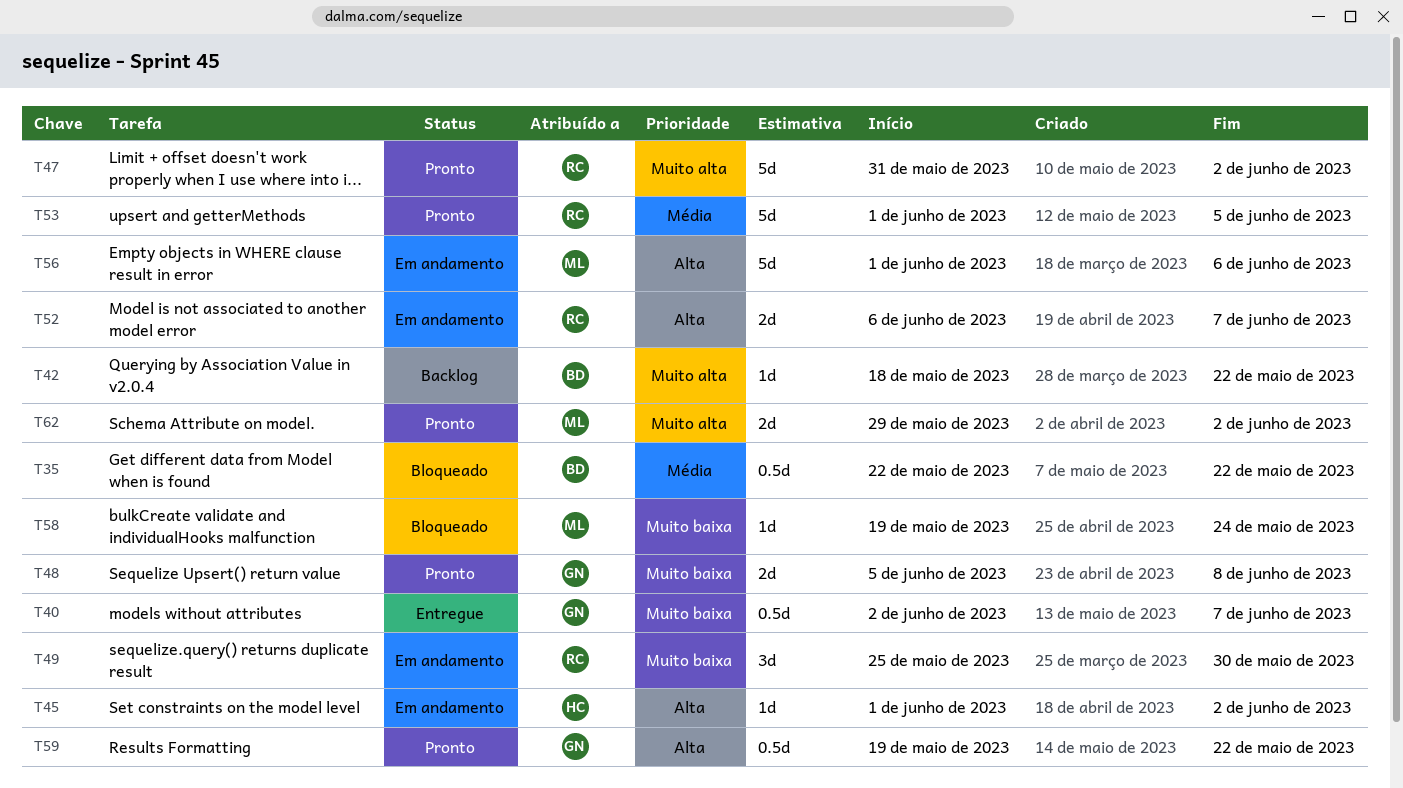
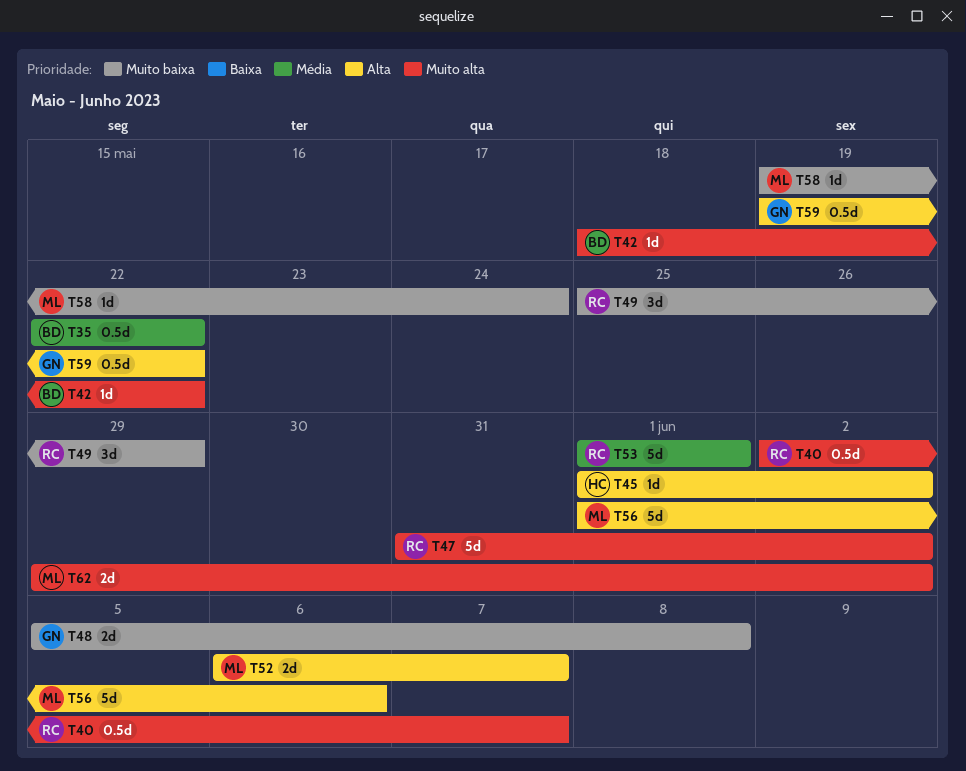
T40, owner: GN -> RC
T40, priority: Muito baixa -> Muito alta
T49, due: May 30 -> May 29
T52, owner: RC -> ML
T53, due: Jun 5 -> Jun 1

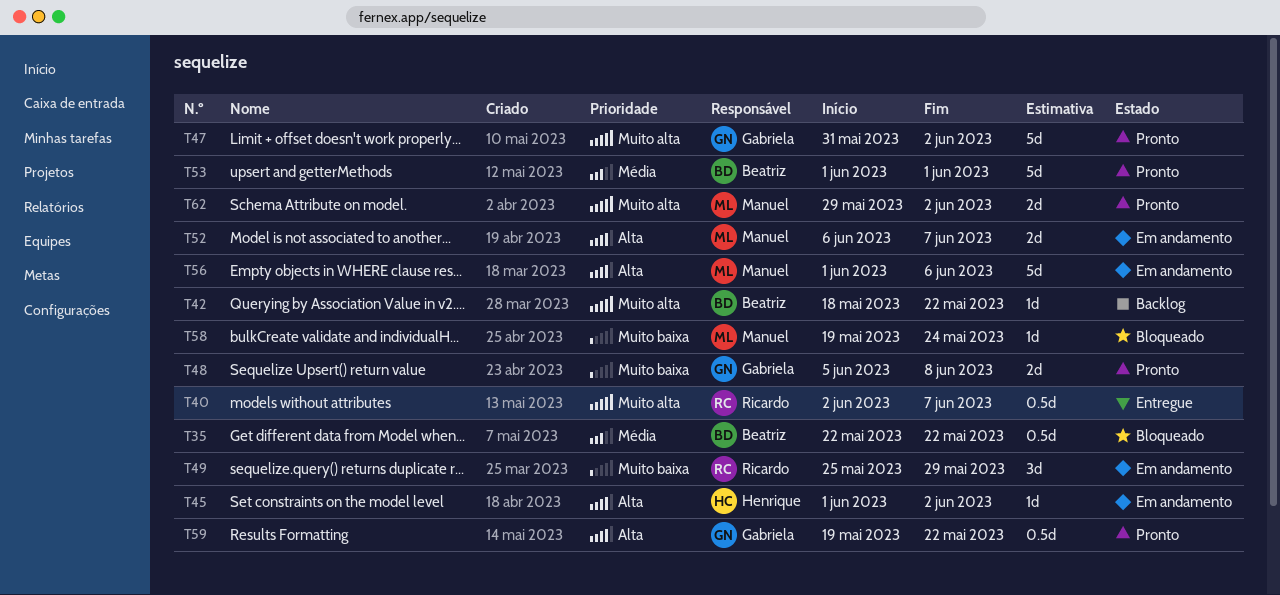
T47, owner: Ricardo -> Gabriela
T53, owner: Ricardo -> Beatriz

